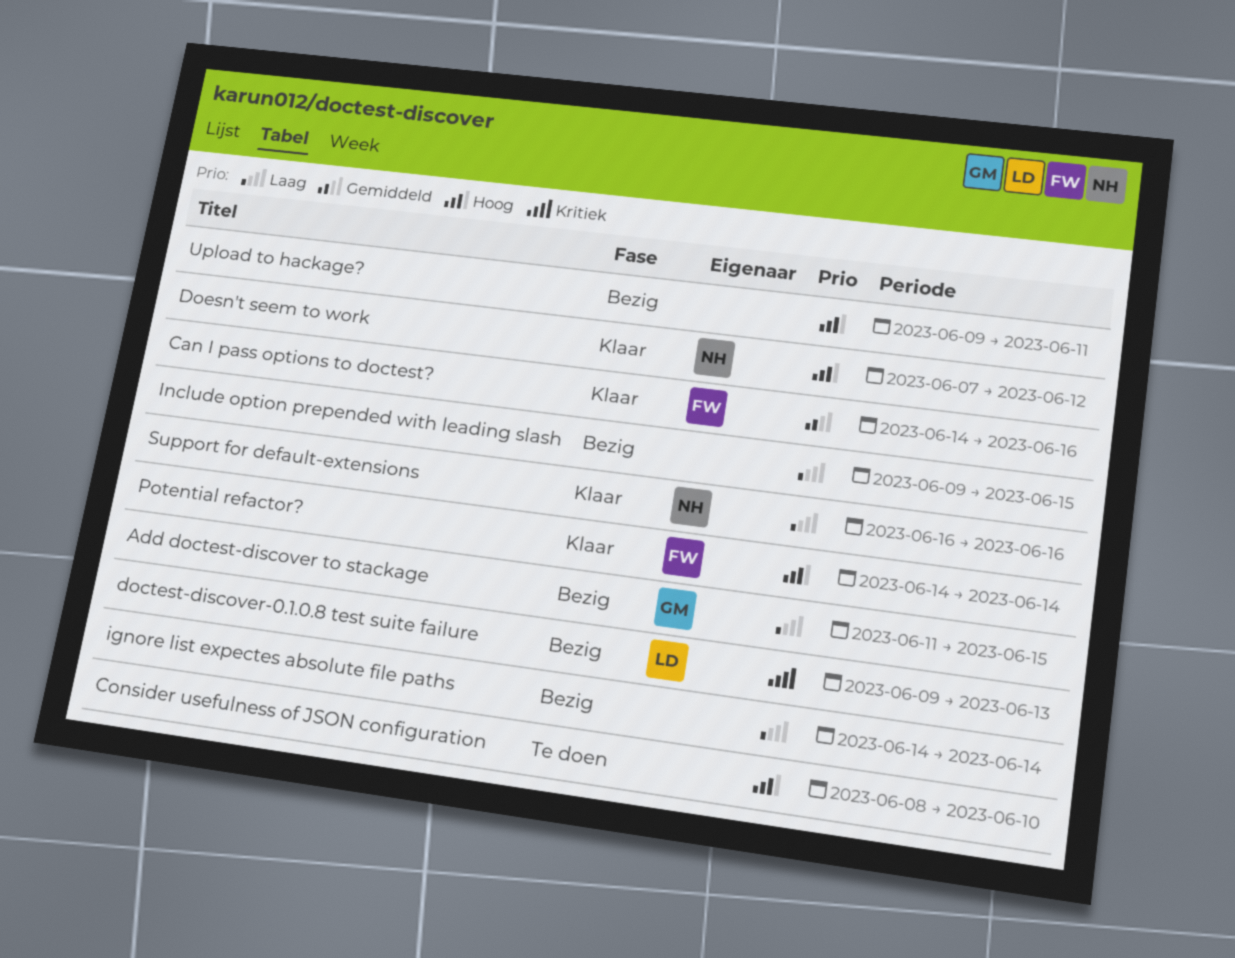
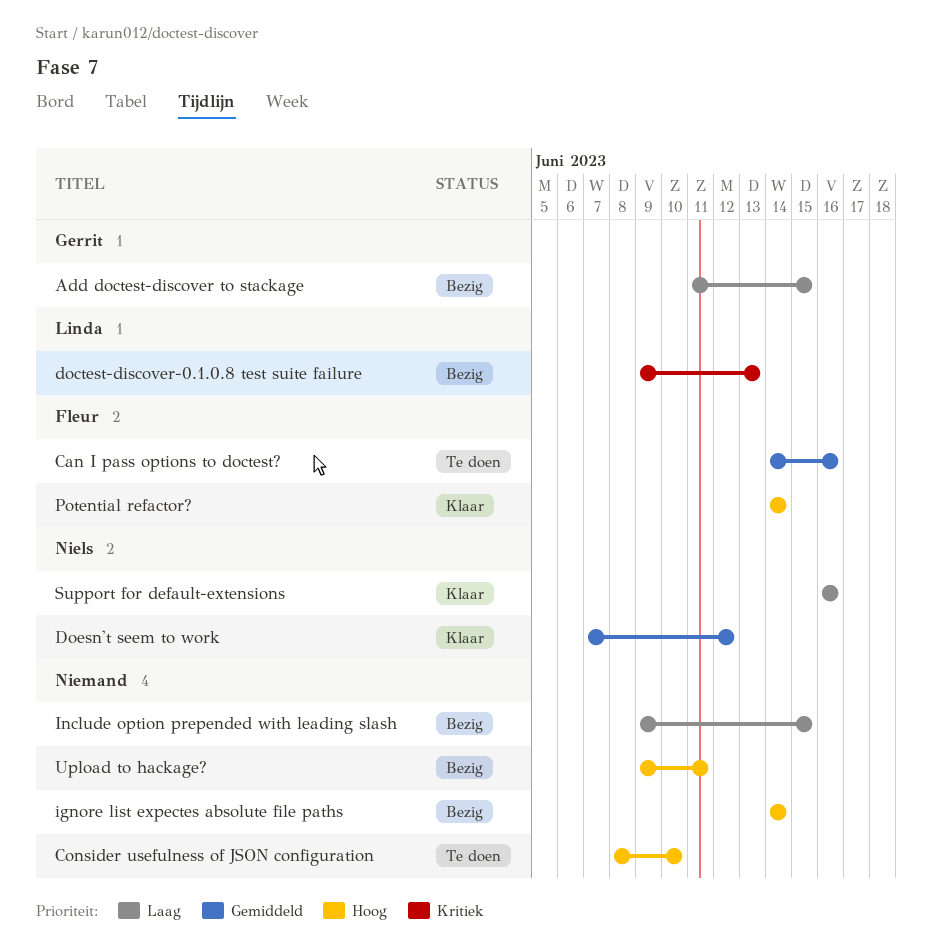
Can I pass options to doctest?, status: Klaar -> Te doen
Doesn't seem to work, priority: Hoog -> Gemiddeld
ignore list expectes absolute file paths, priority: Laag -> Hoog

